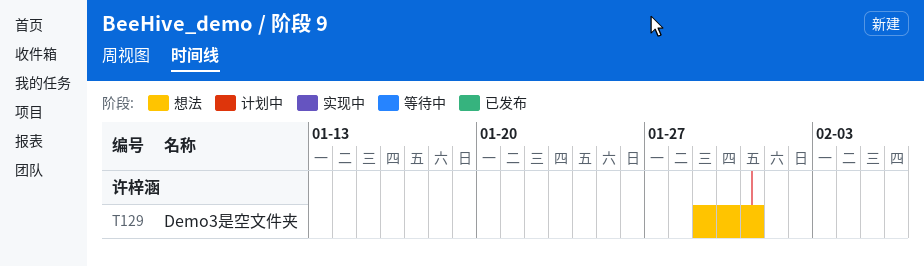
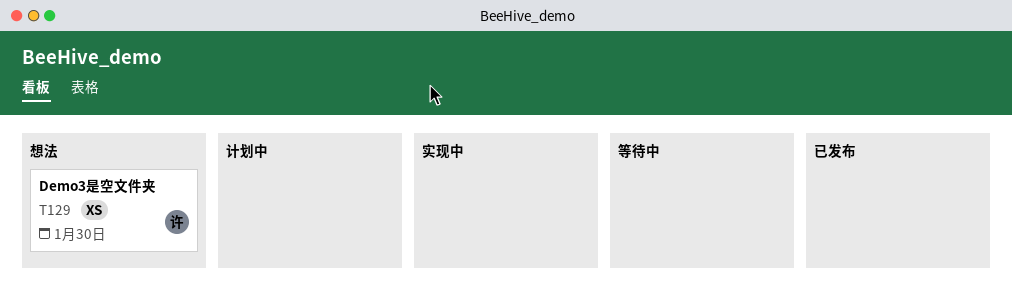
T129, due: Jan 31 -> Jan 30

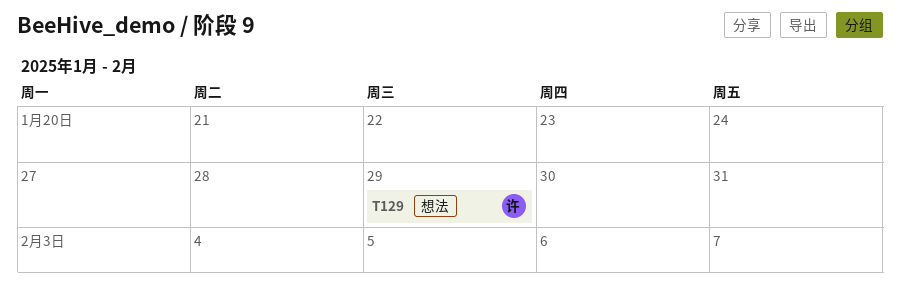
T129, due: Jan 30 -> Jan 29

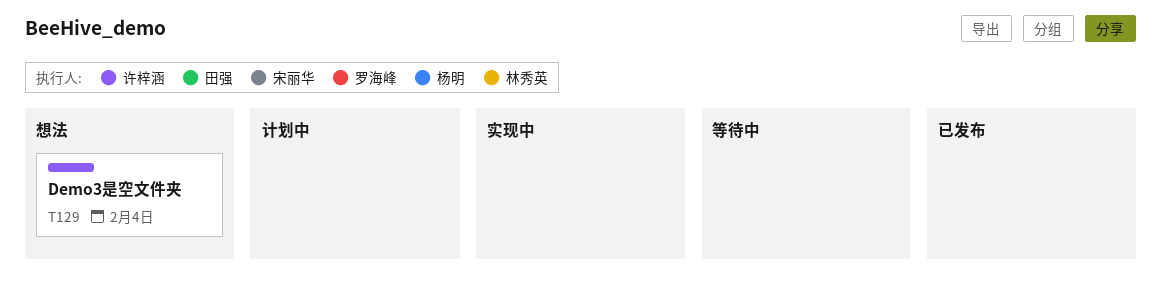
T129, due: Jan 29 -> Feb 4

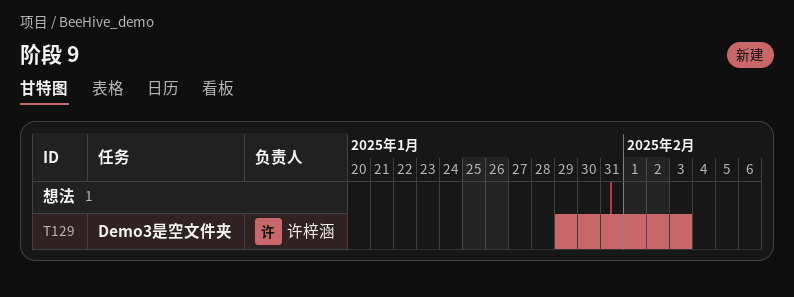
T129, due: Feb 4 -> Feb 3

